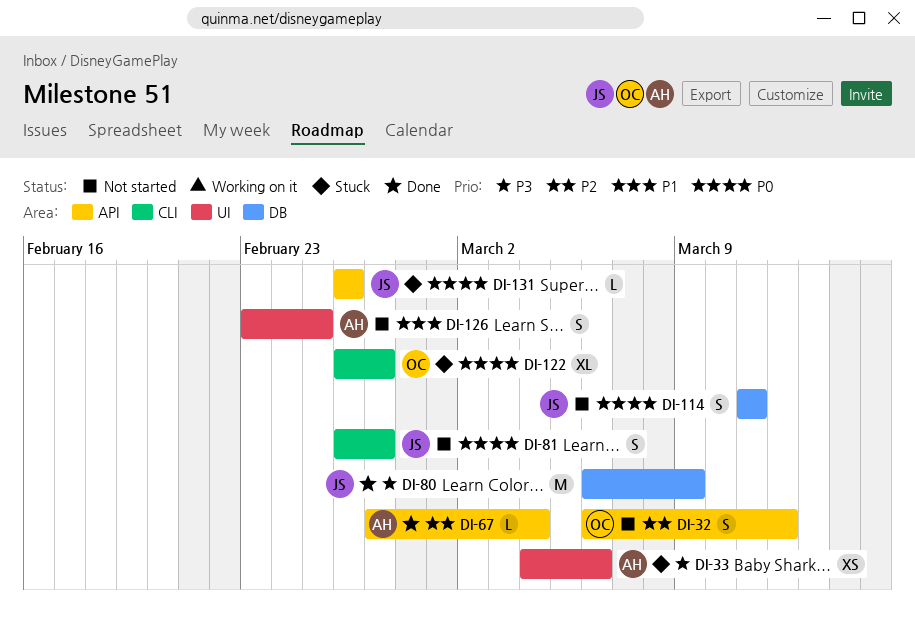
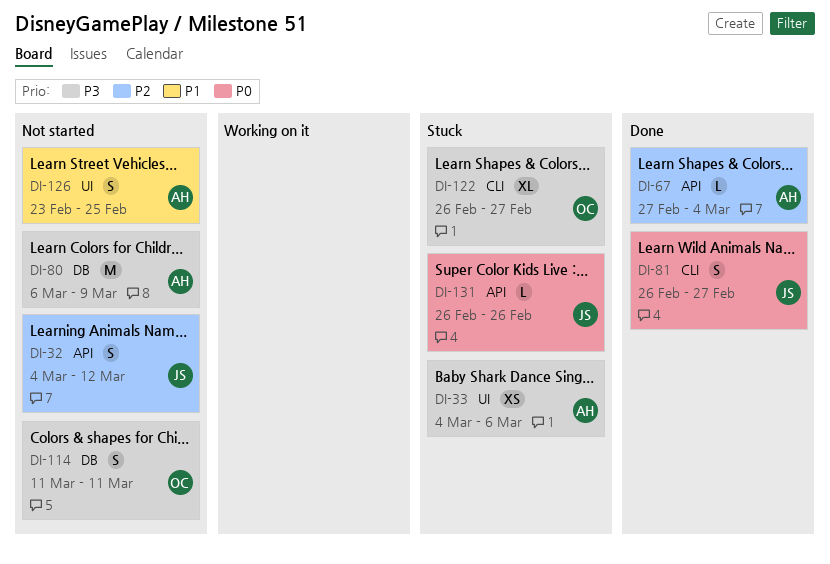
DI-32, owner: OC -> JS
DI-32, start: Mar 6 -> Mar 4
DI-80, status: Done -> Not started
DI-80, owner: JS -> AH
DI-81, status: Not started -> Done
DI-114, owner: JS -> OC
DI-114, priority: P0 -> P3
DI-122, priority: P0 -> P3

